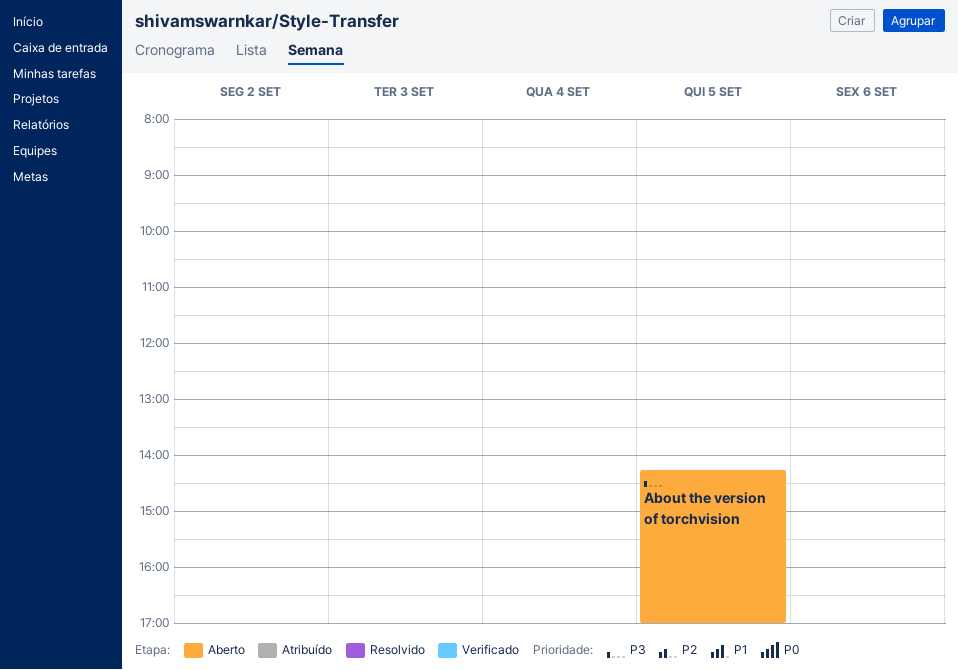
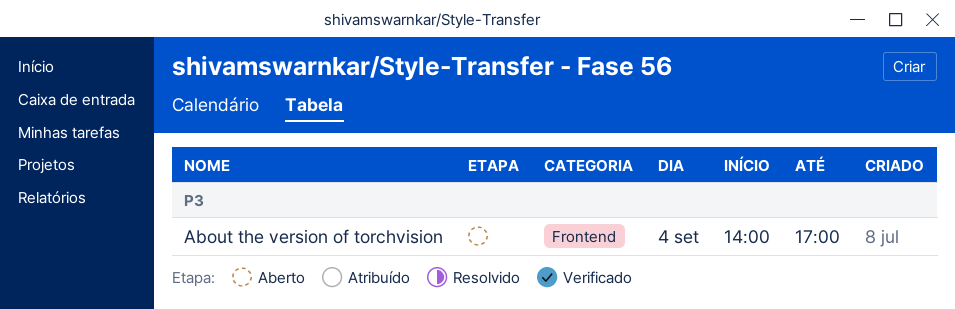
About the version of torchvision, day: Sep 5 -> Sep 4
About the version of torchvision, begins: 14:15 -> 14:00

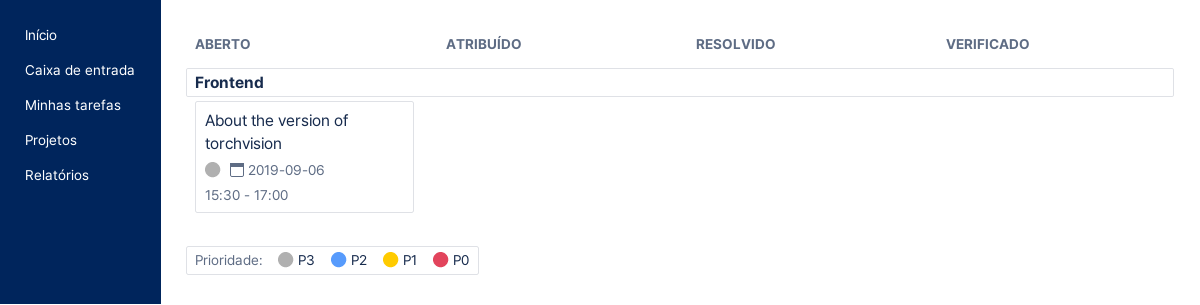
About the version of torchvision, day: Sep 4 -> Sep 6
About the version of torchvision, begins: 14:00 -> 15:30

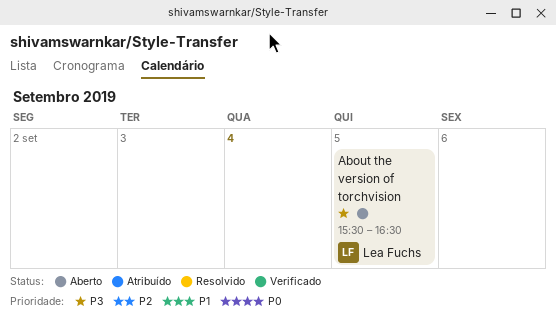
About the version of torchvision, day: Sep 6 -> Sep 5
About the version of torchvision, ends: 17:00 -> 16:30

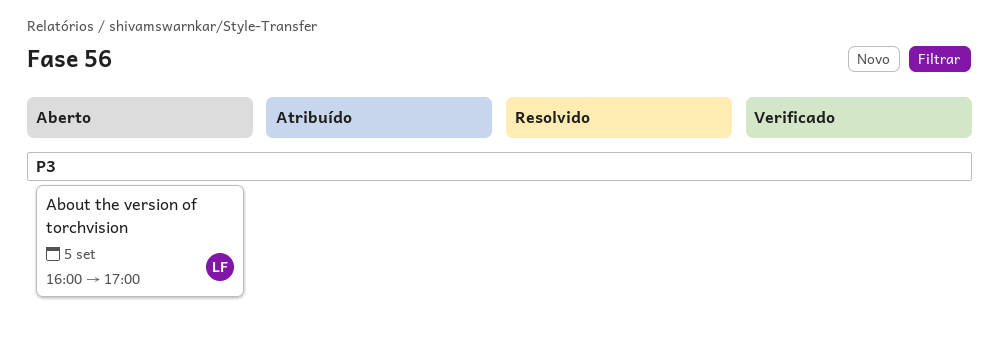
About the version of torchvision, begins: 15:30 -> 16:00
About the version of torchvision, ends: 16:30 -> 17:00

